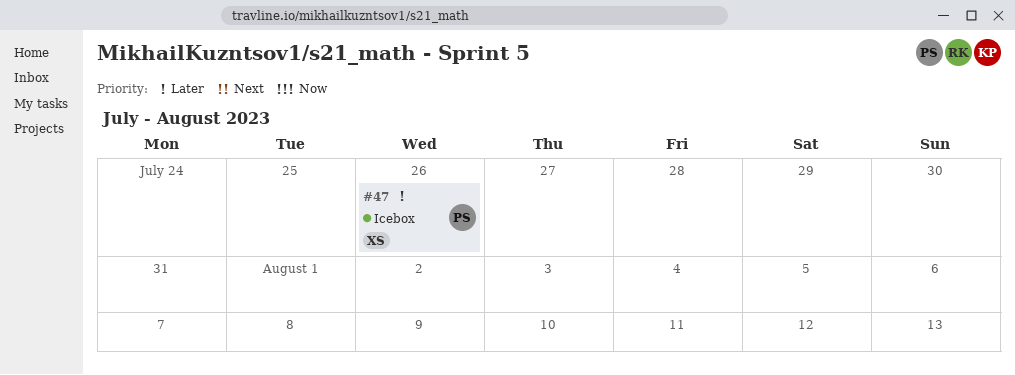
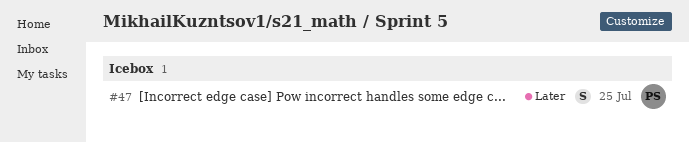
#47, estimate: XS -> S
#47, due: Jul 26 -> Jul 25

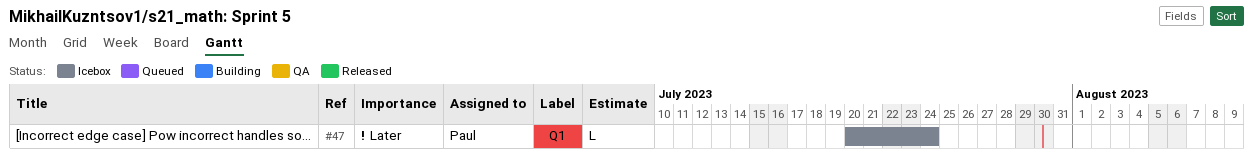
#47, estimate: S -> L
#47, due: Jul 25 -> Jul 24

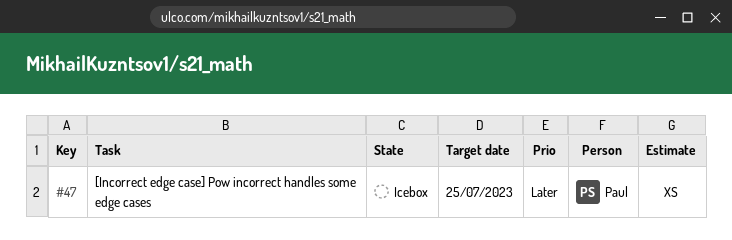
#47, estimate: L -> XS
#47, due: Jul 24 -> Jul 25

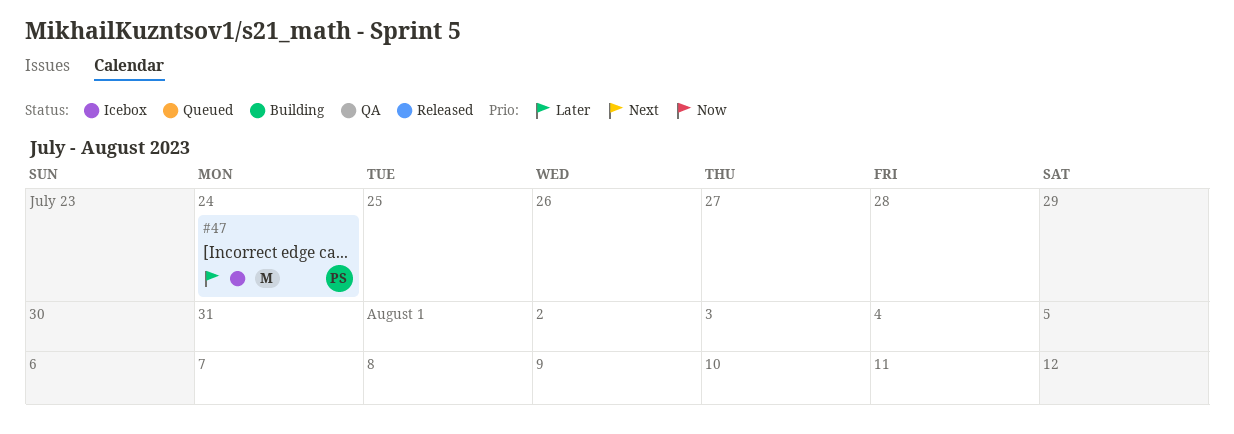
#47, estimate: XS -> M
#47, due: Jul 25 -> Jul 24

